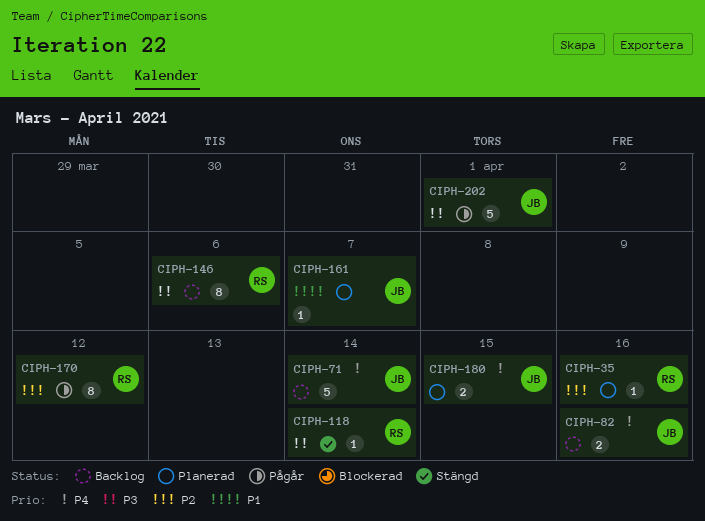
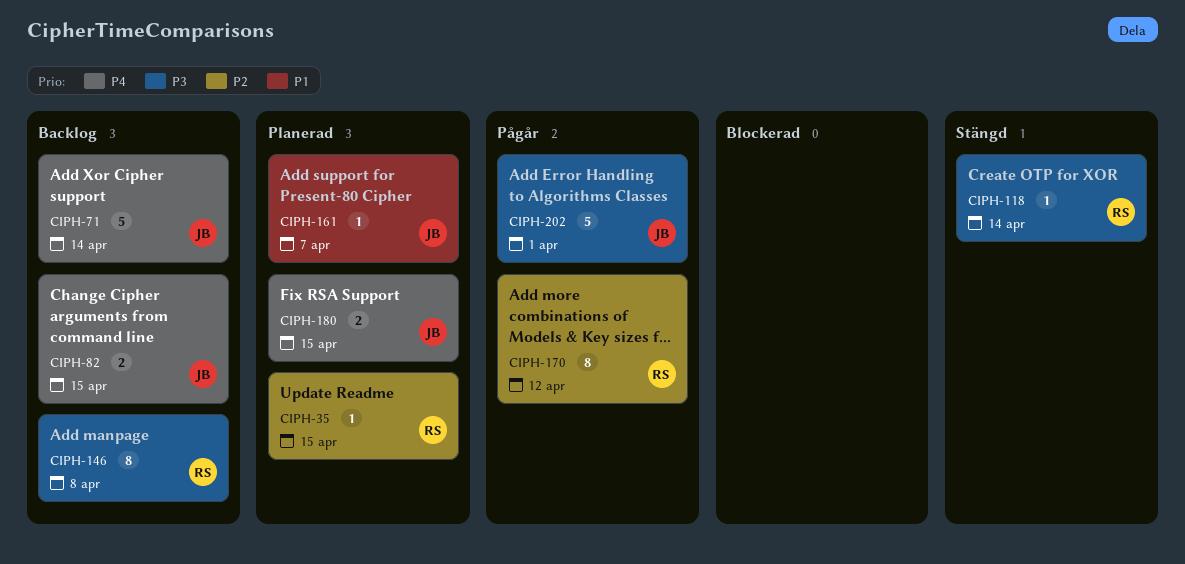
CIPH-35, due: Apr 16 -> Apr 15
CIPH-82, due: Apr 16 -> Apr 15
CIPH-146, due: Apr 6 -> Apr 8

